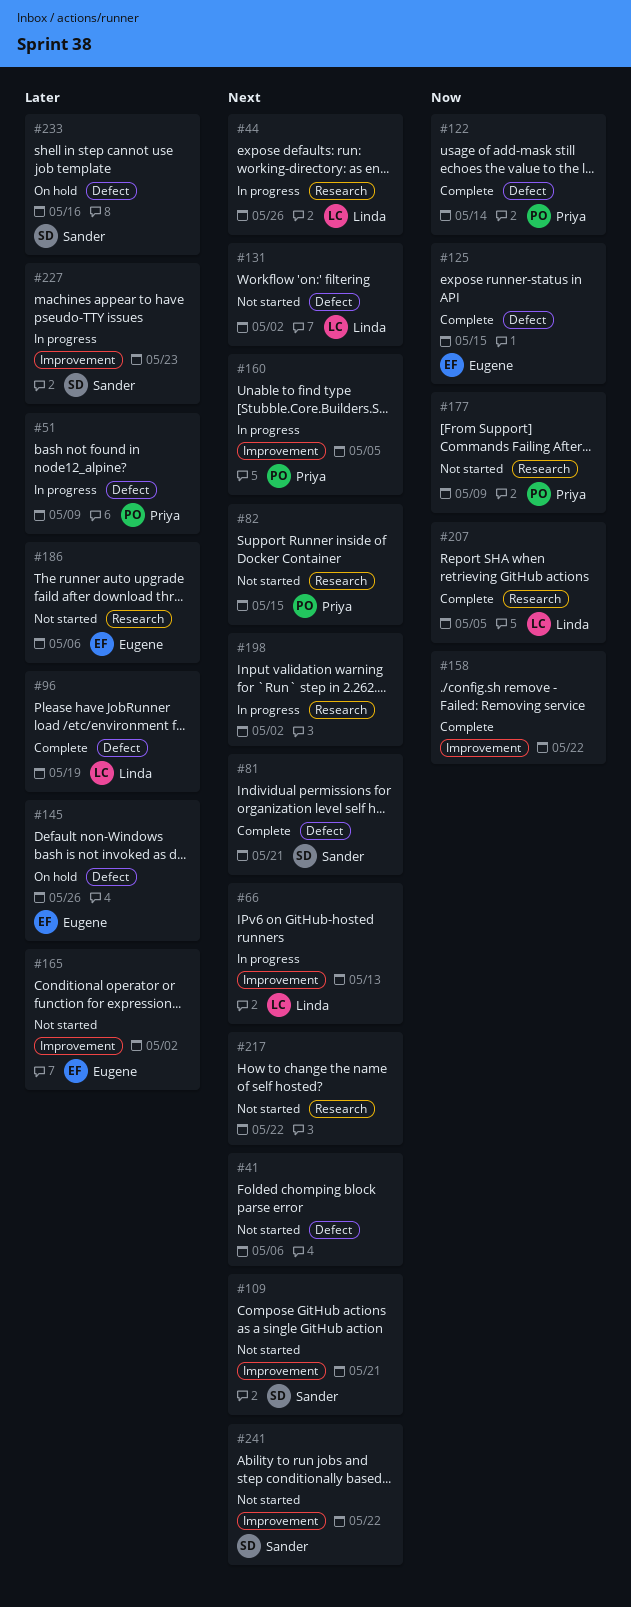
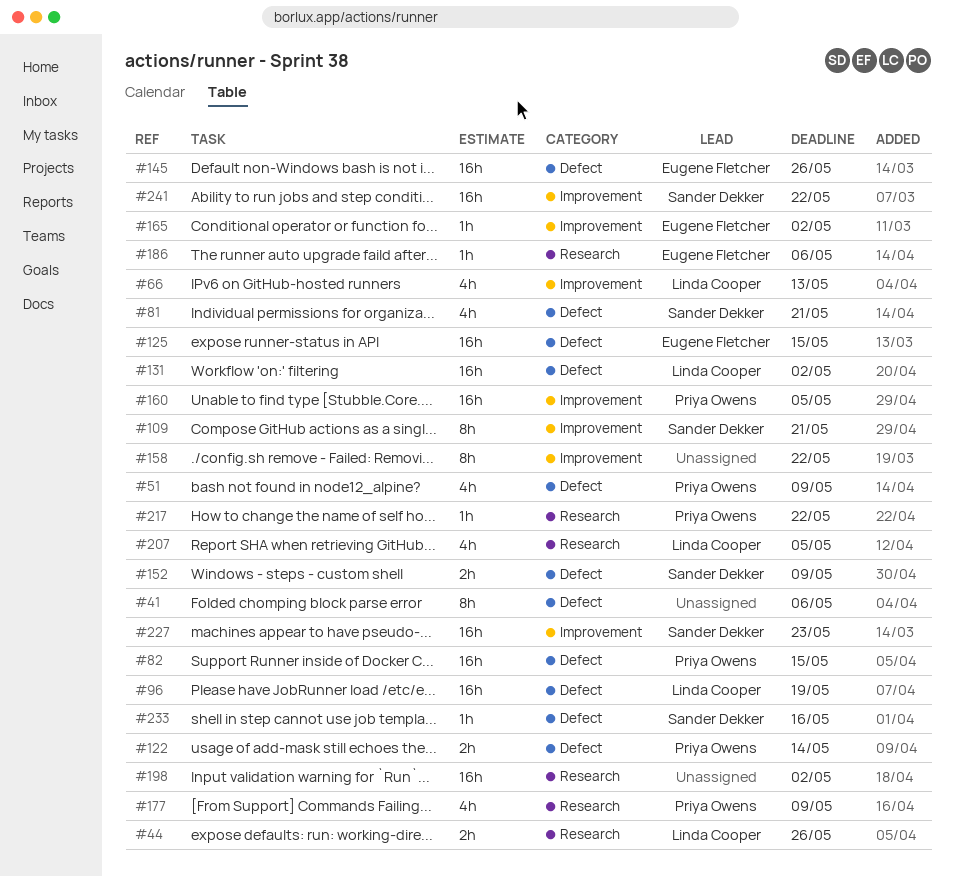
#82, label: Research -> Defect
#152: none -> present
#217, owner: none -> Priya Owens

